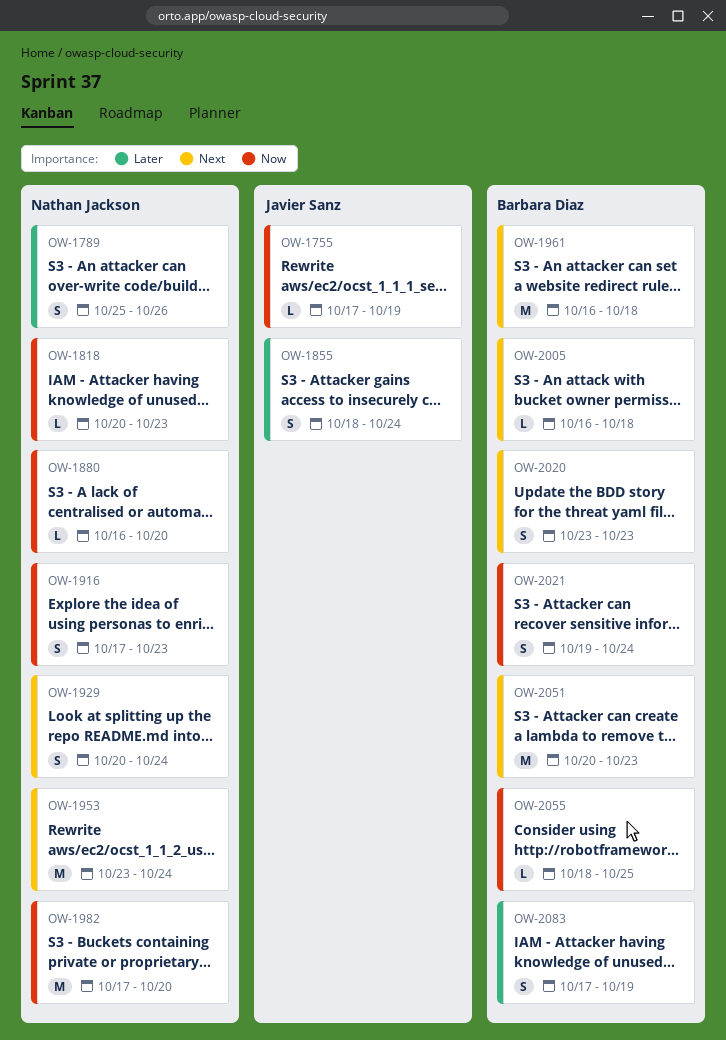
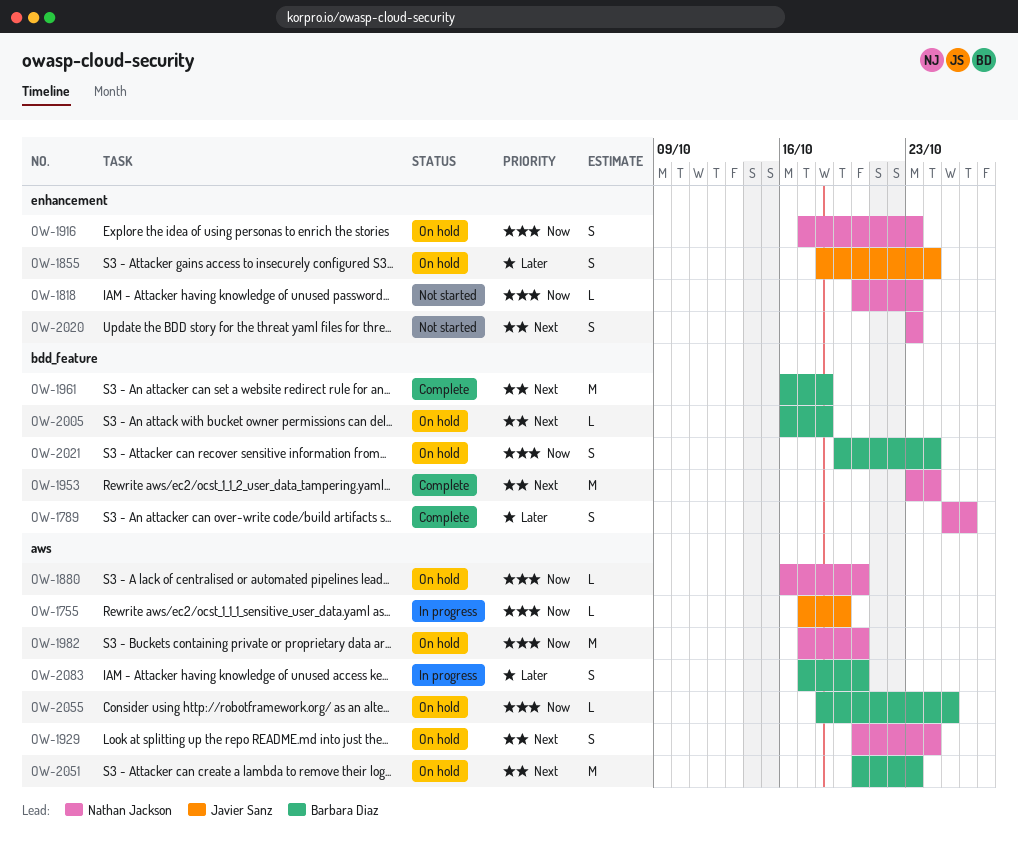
OW-2020, owner: Barbara Diaz -> Nathan Jackson
OW-2083, due: Oct 19 -> Oct 20

